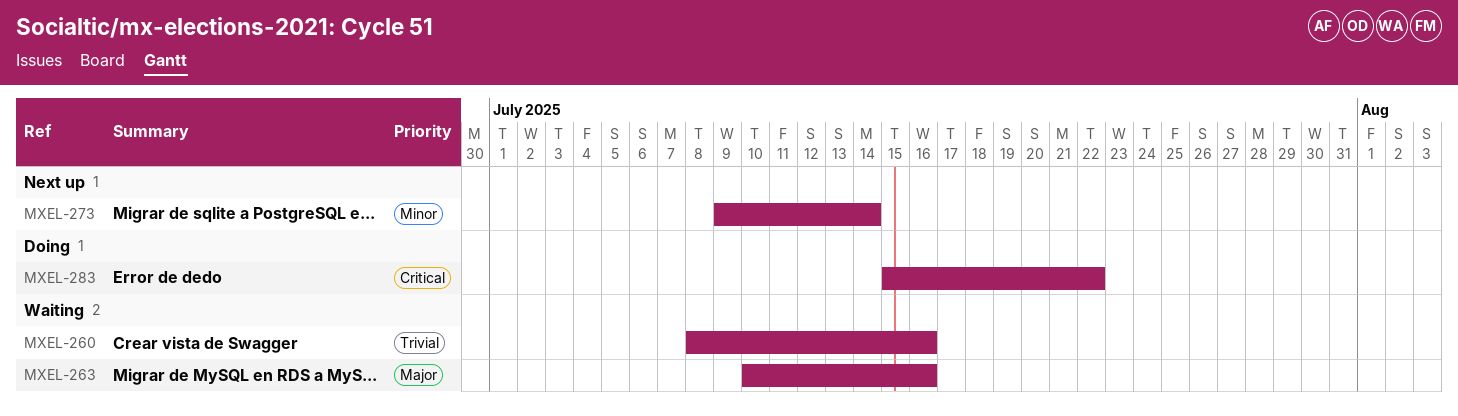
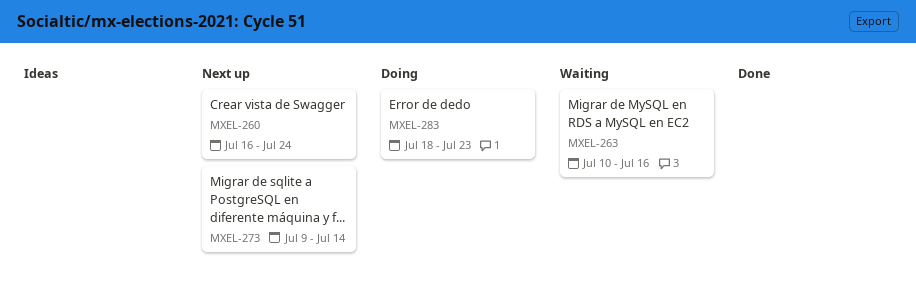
MXEL-260, status: Waiting -> Next up
MXEL-260, start: Jul 8 -> Jul 16
MXEL-260, due: Jul 16 -> Jul 24
MXEL-283, start: Jul 15 -> Jul 18
MXEL-283, due: Jul 22 -> Jul 23

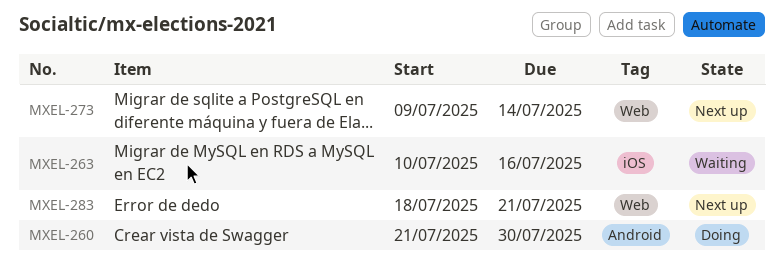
MXEL-260, status: Next up -> Doing
MXEL-260, start: Jul 16 -> Jul 21
MXEL-260, due: Jul 24 -> Jul 30
MXEL-283, status: Doing -> Next up
MXEL-283, due: Jul 23 -> Jul 21

